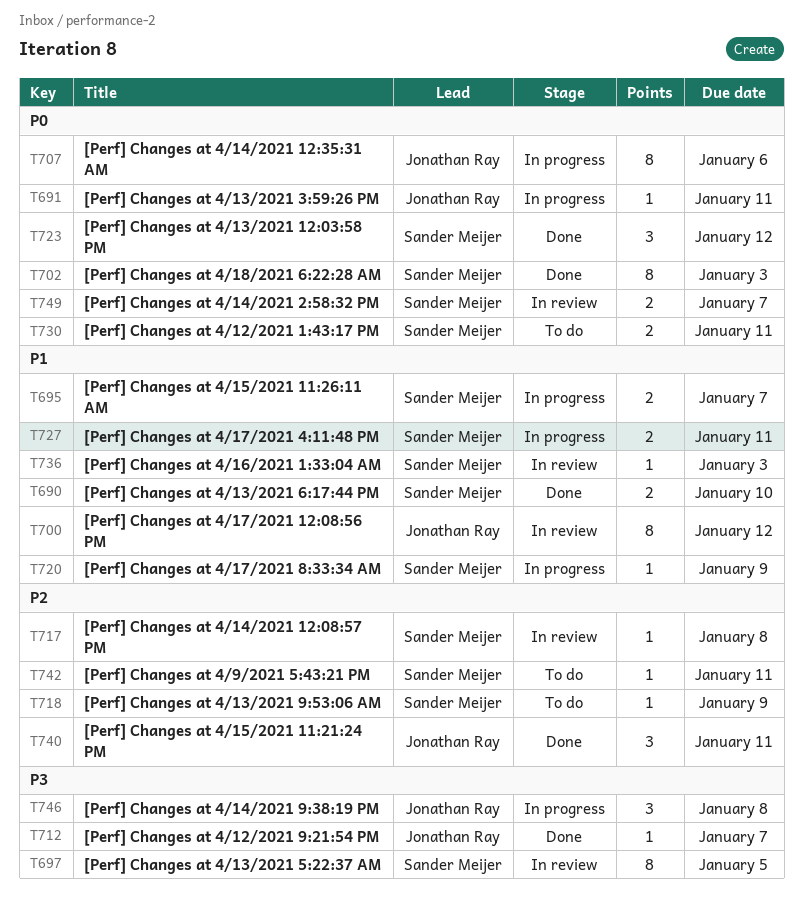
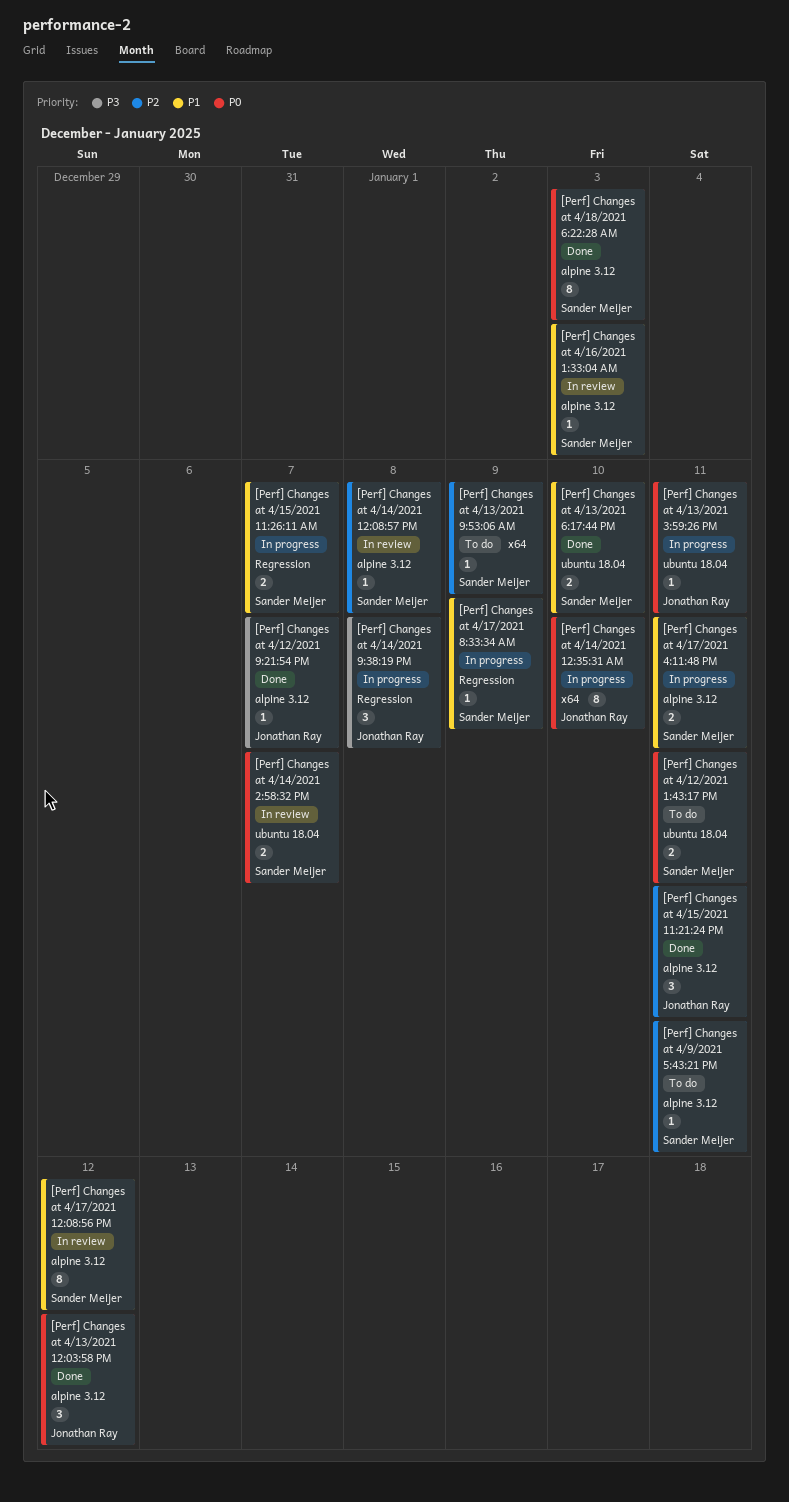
[Perf] Changes at 4/13/2021 12:03:58 PM, owner: Sander Meijer -> Jonathan Ray
[Perf] Changes at 4/13/2021 5:22:37 AM: present -> none
[Perf] Changes at 4/14/2021 12:35:31 AM, due: Jan 6 -> Jan 10
[Perf] Changes at 4/17/2021 12:08:56 PM, owner: Jonathan Ray -> Sander Meijer

